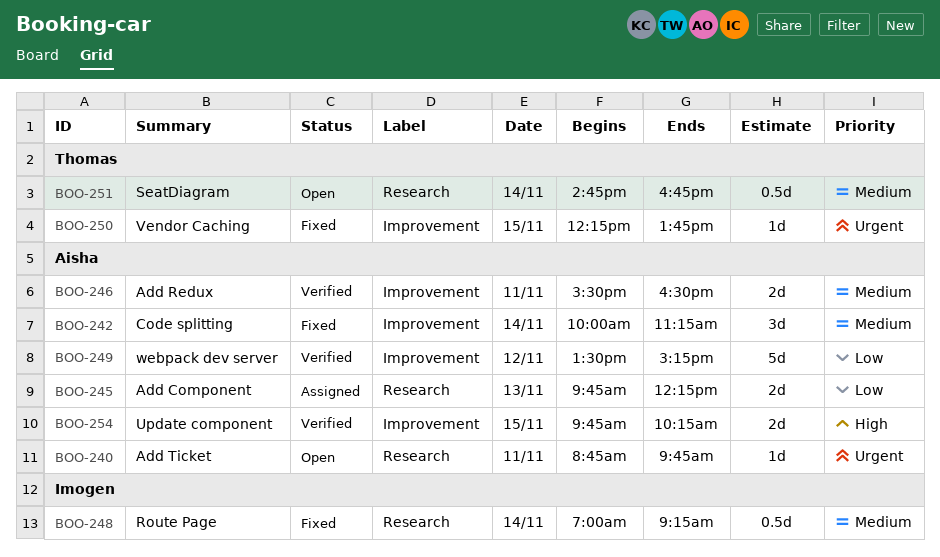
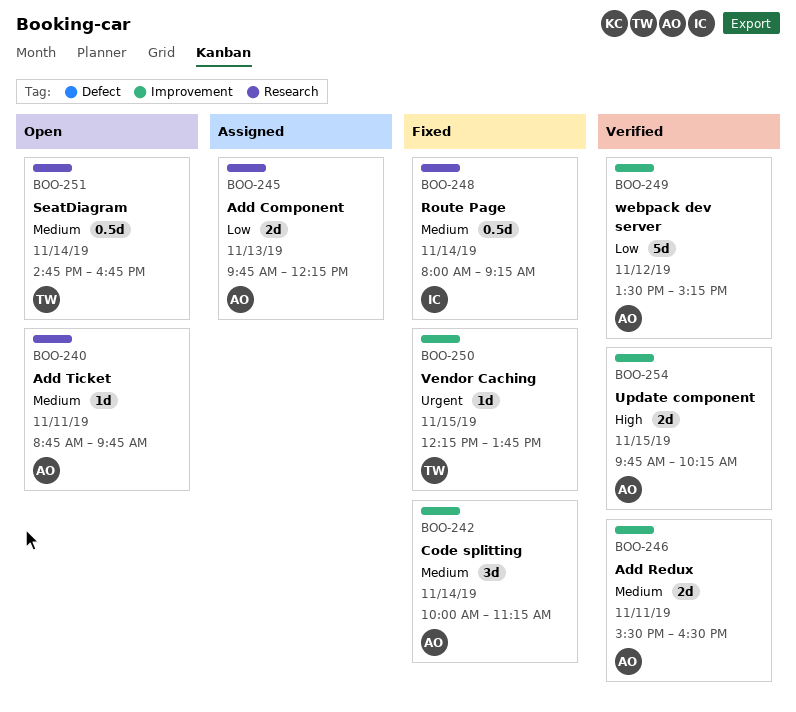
BOO-240, priority: Urgent -> Medium
BOO-248, begins: 07:00 -> 08:00

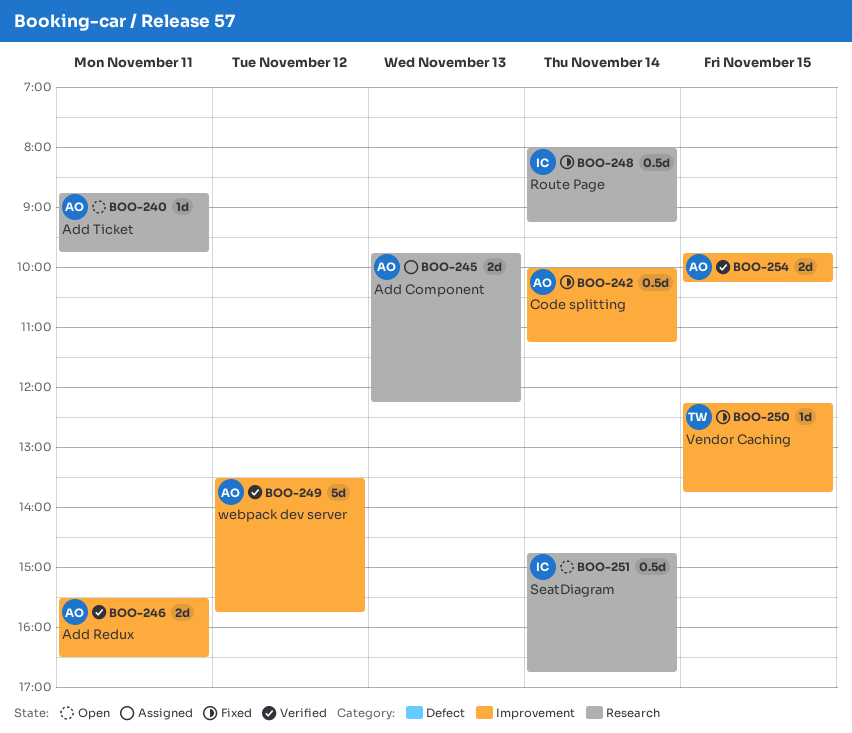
BOO-242, estimate: 3d -> 0.5d
BOO-249, ends: 15:15 -> 15:45
BOO-251, owner: TW -> IC

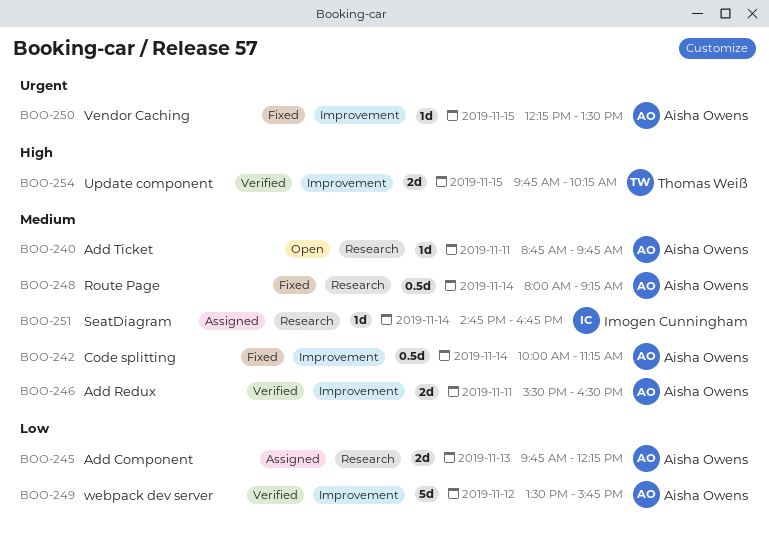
BOO-248, owner: Imogen Cunningham -> Aisha Owens
BOO-250, owner: Thomas Weiß -> Aisha Owens
BOO-250, ends: 13:45 -> 13:30
BOO-251, status: Open -> Assigned
BOO-251, estimate: 0.5d -> 1d
BOO-254, owner: Aisha Owens -> Thomas Weiß

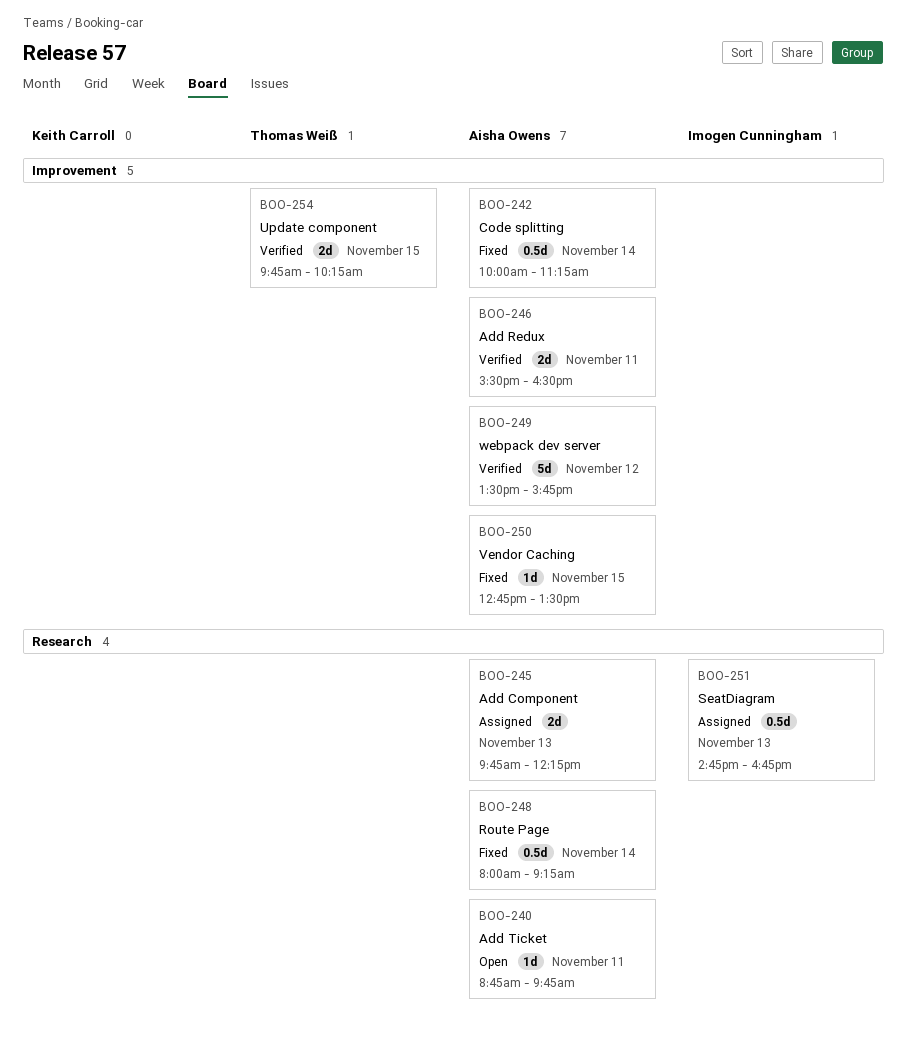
BOO-250, begins: 12:15 -> 12:45
BOO-251, estimate: 1d -> 0.5d
BOO-251, day: Nov 14 -> Nov 13

